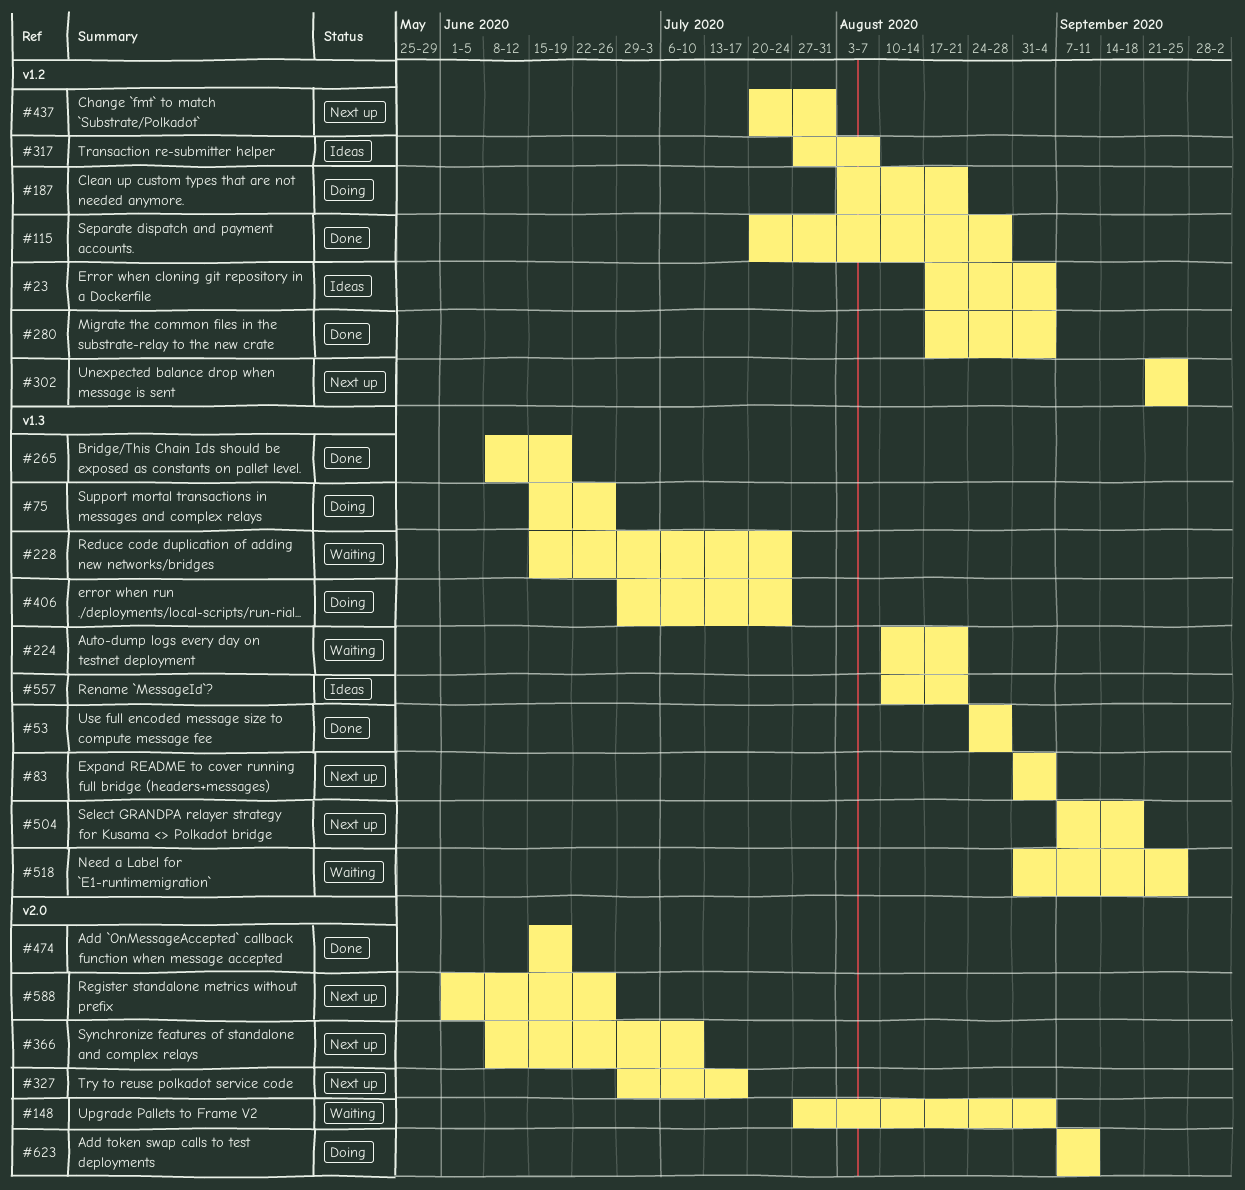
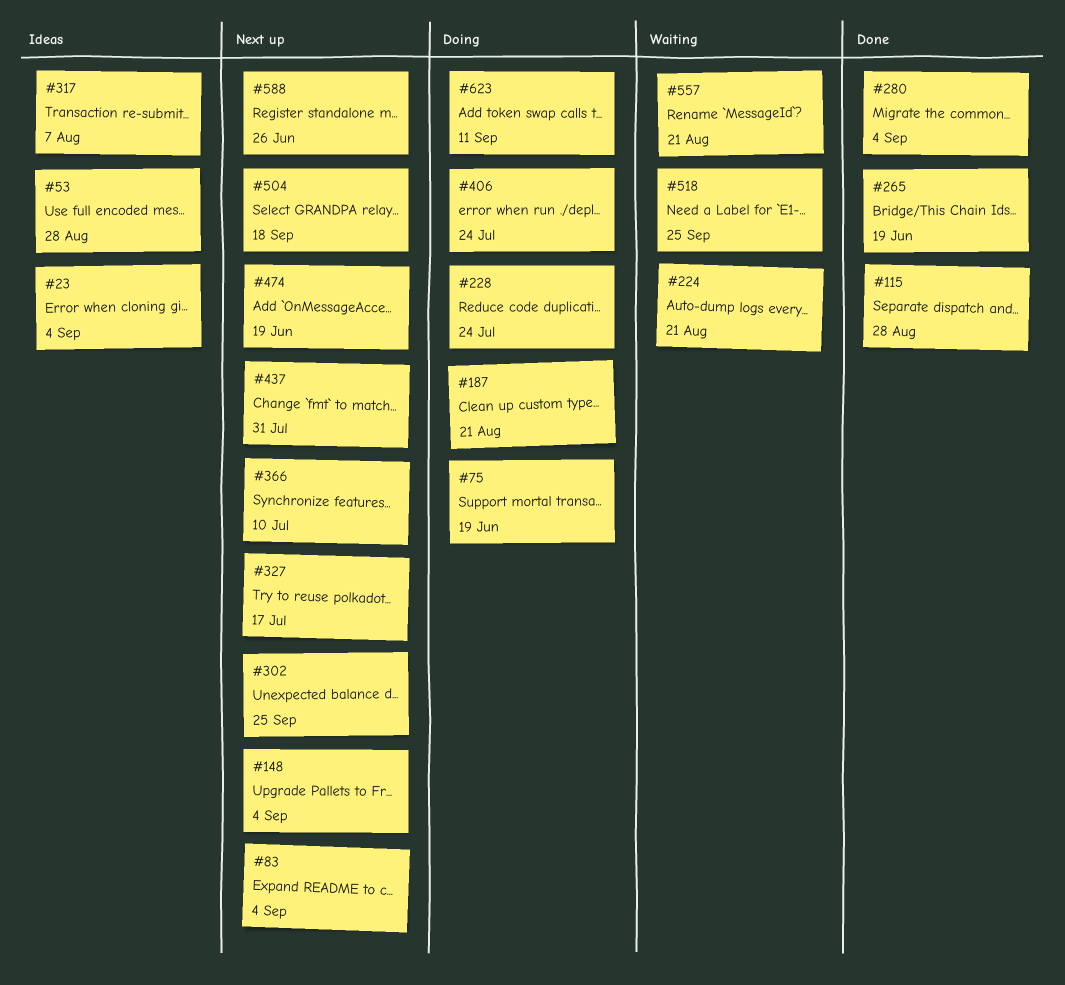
#53, status: Done -> Ideas
#75, due: Jun 26 -> Jun 19
#148, status: Waiting -> Next up
#228, status: Waiting -> Doing
#474, status: Done -> Next up
#557, status: Ideas -> Waiting

